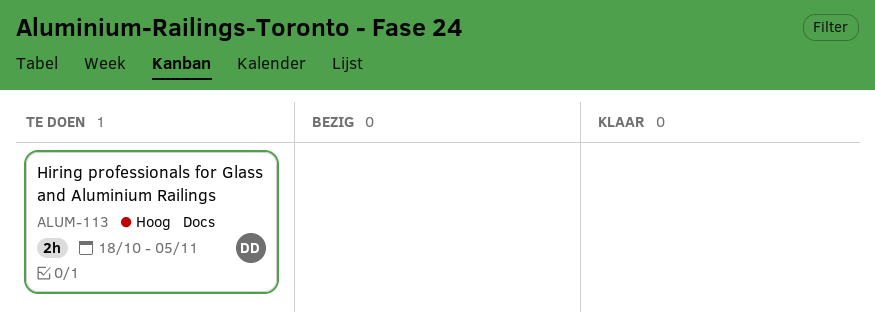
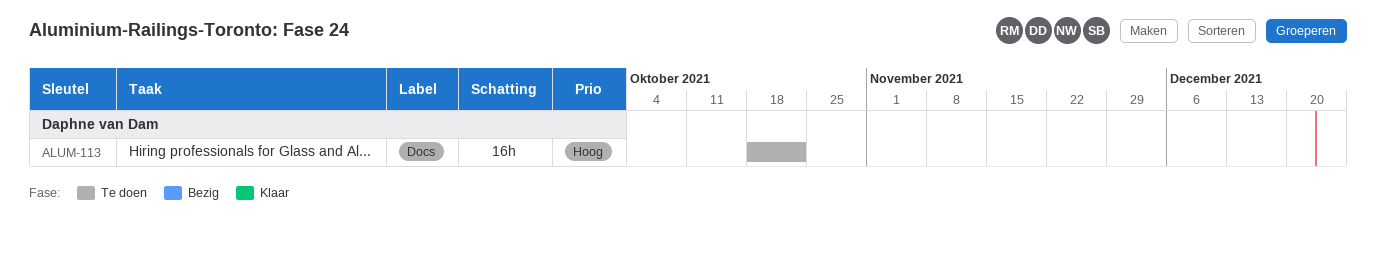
ALUM-113, estimate: 2h -> 16h
ALUM-113, due: Nov 5 -> Oct 22

